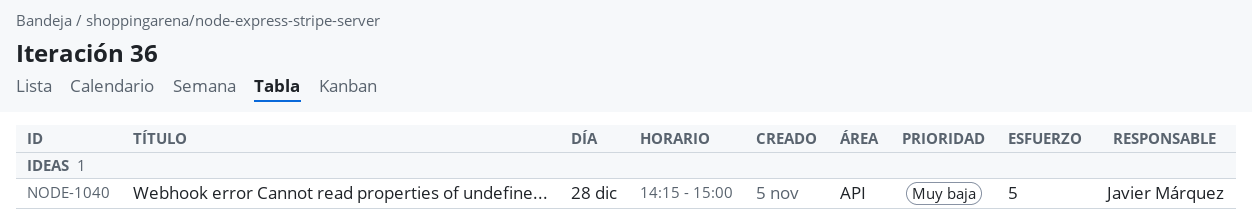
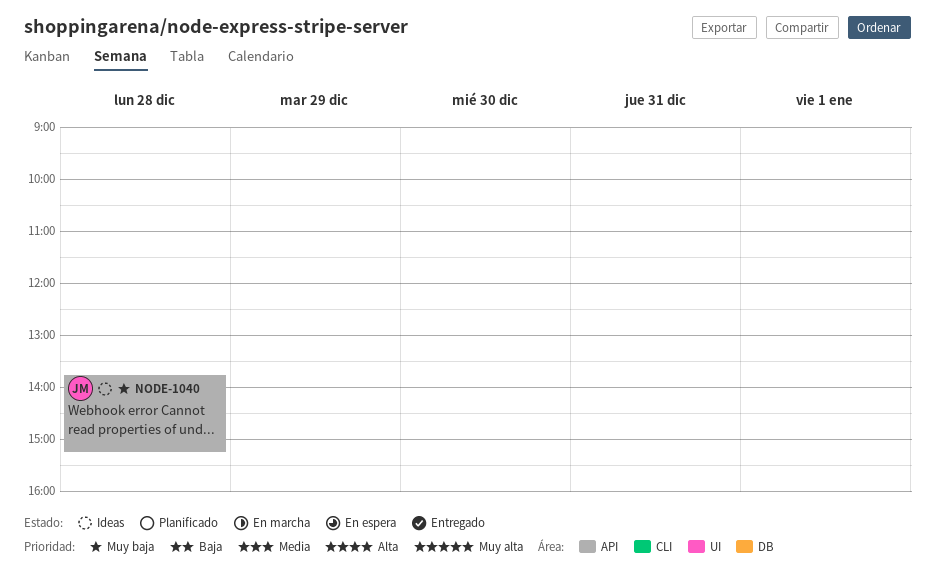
NODE-1040, begins: 14:15 -> 13:45
NODE-1040, ends: 15:00 -> 15:15

